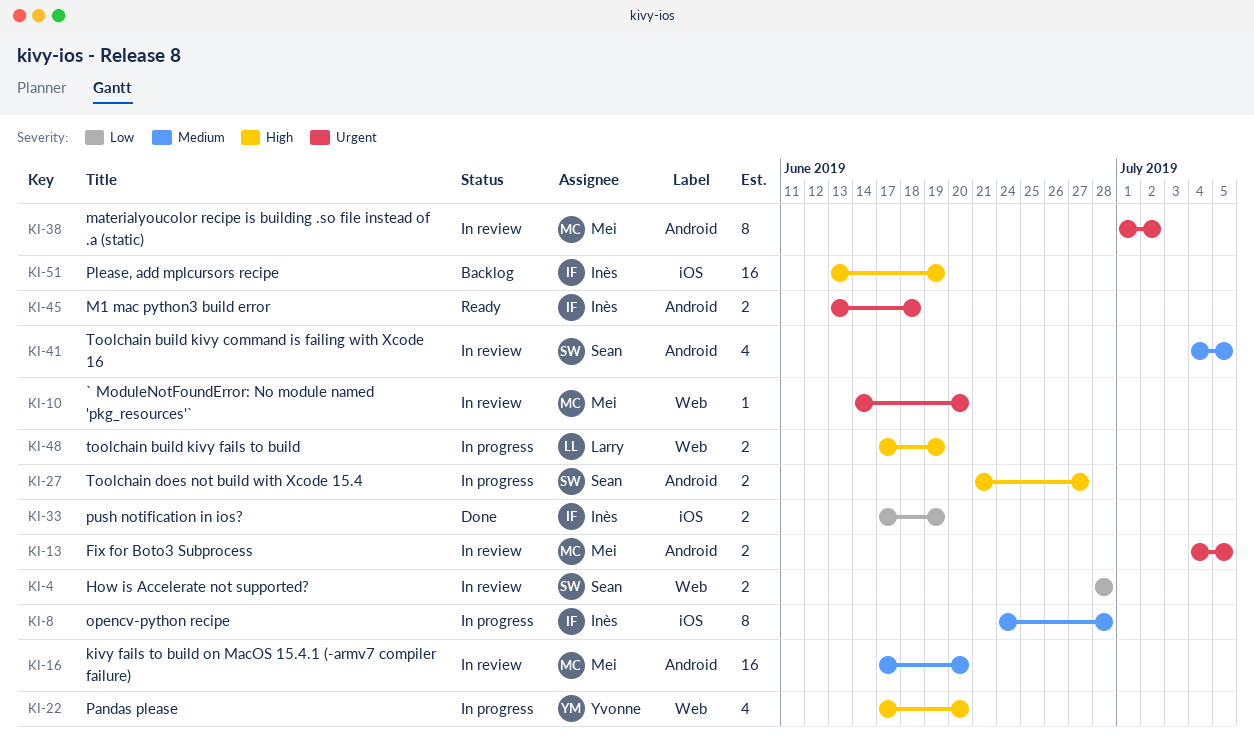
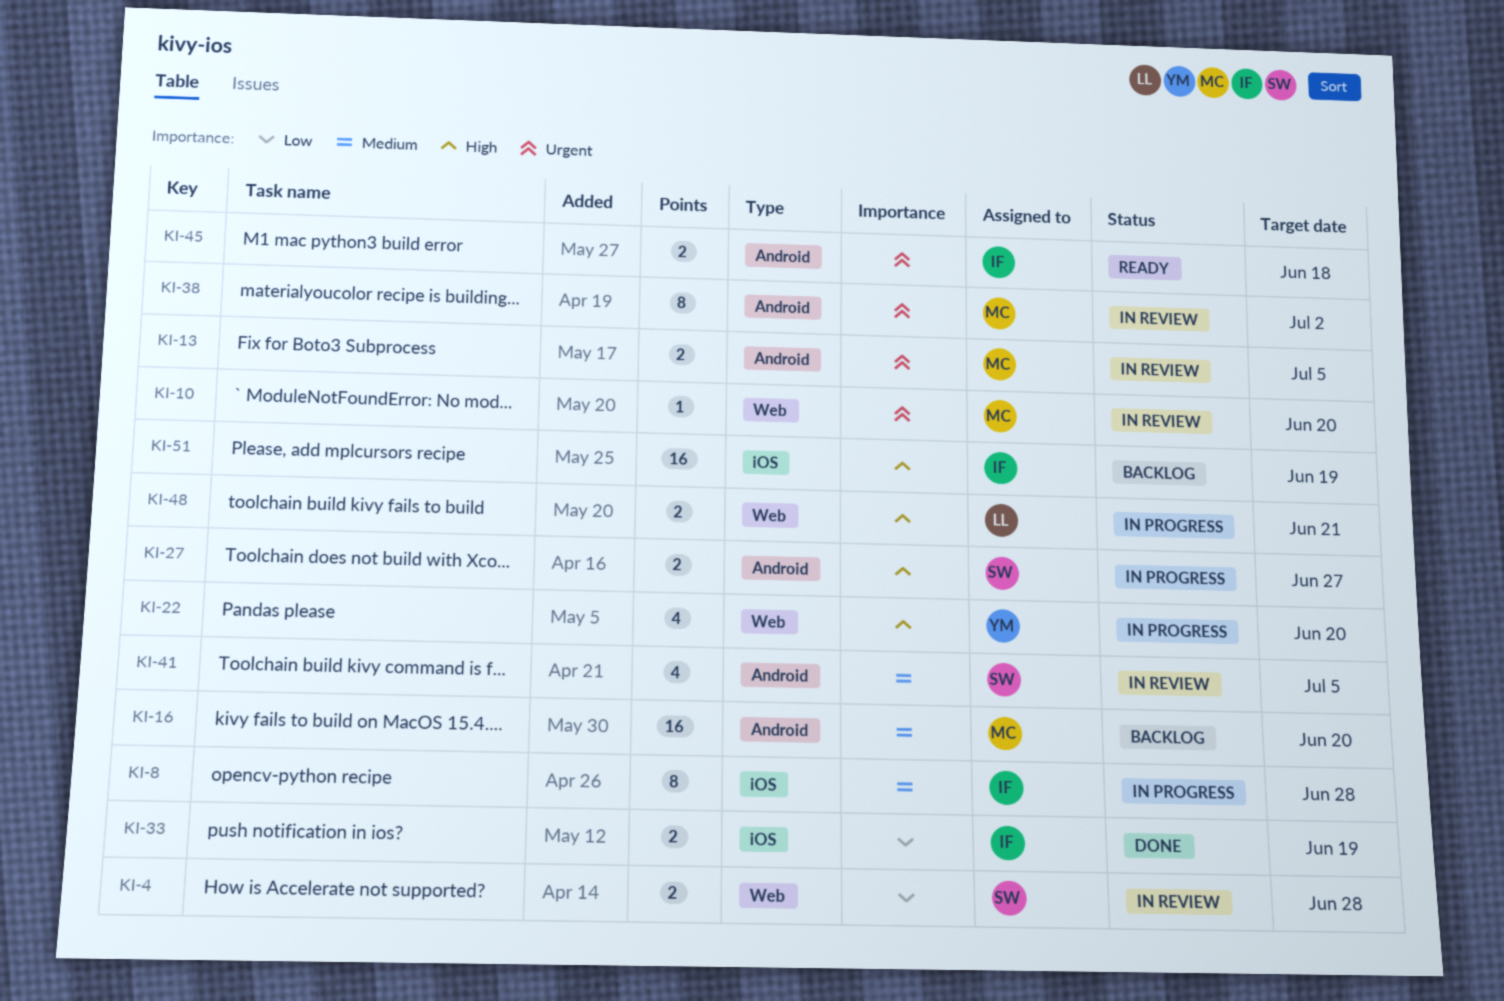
KI-16, status: In review -> Backlog
KI-48, due: Jun 19 -> Jun 21

